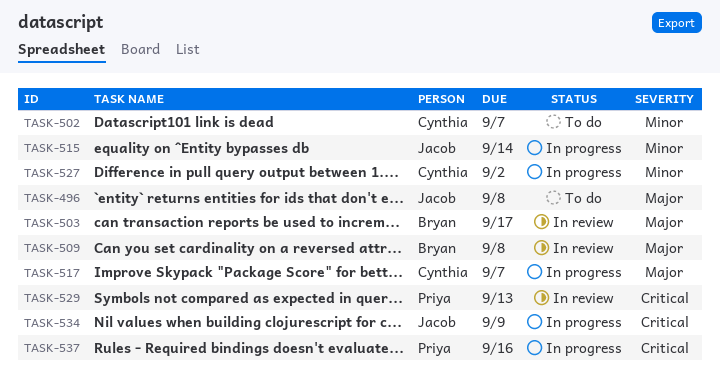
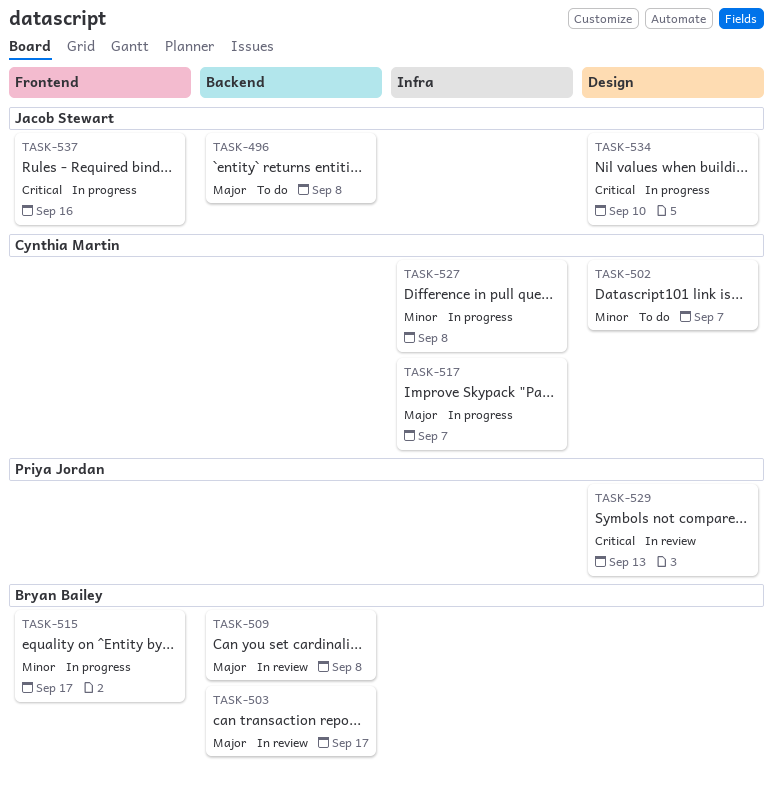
TASK-515, owner: Jacob Stewart -> Bryan Bailey
TASK-515, due: Sep 14 -> Sep 17
TASK-527, due: Sep 2 -> Sep 8
TASK-534, due: Sep 9 -> Sep 10
TASK-537, owner: Priya Jordan -> Jacob Stewart

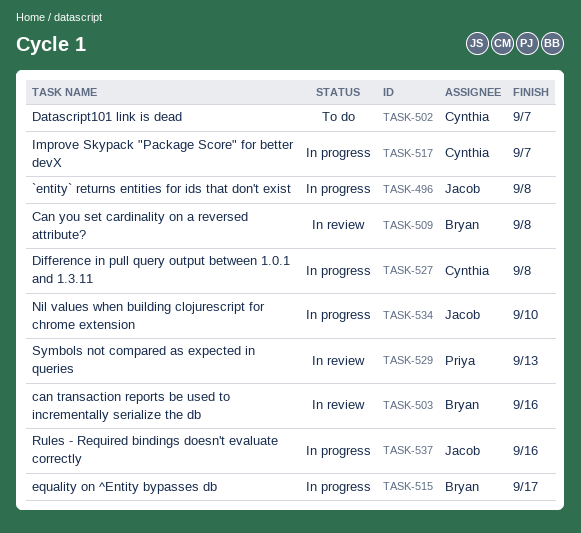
TASK-496, status: To do -> In progress
TASK-503, due: Sep 17 -> Sep 16

